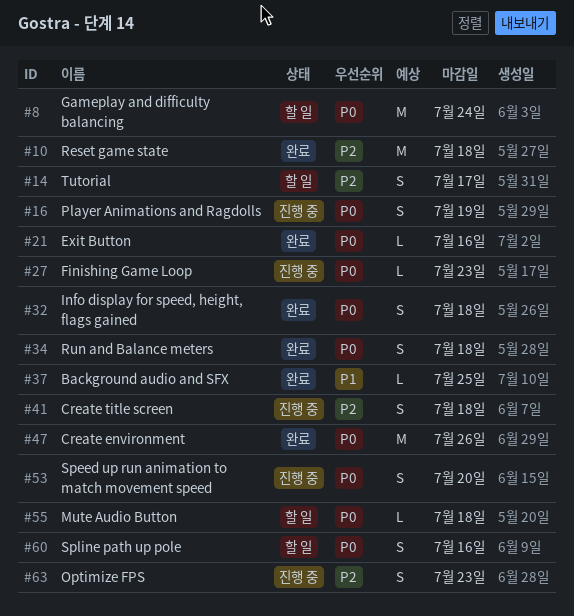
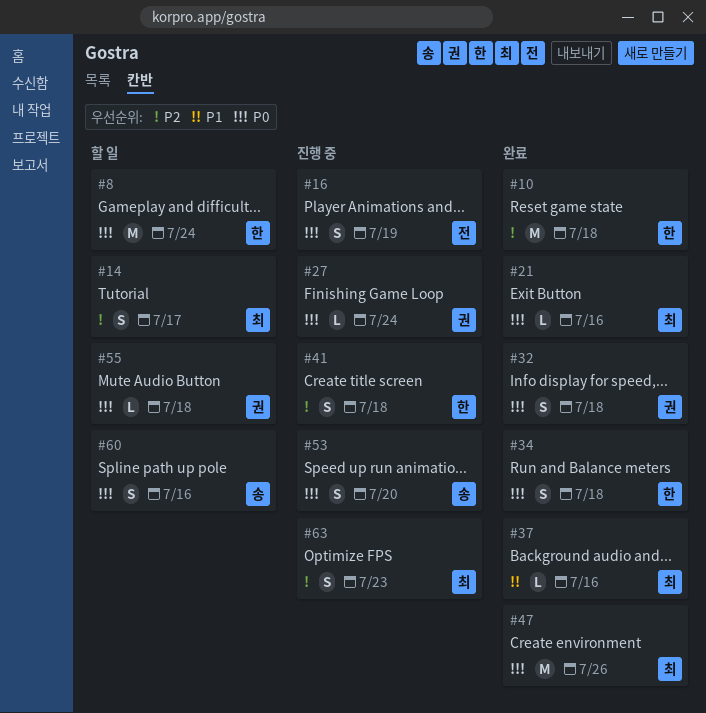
#27, due: Jul 23 -> Jul 24
#37, due: Jul 25 -> Jul 16

